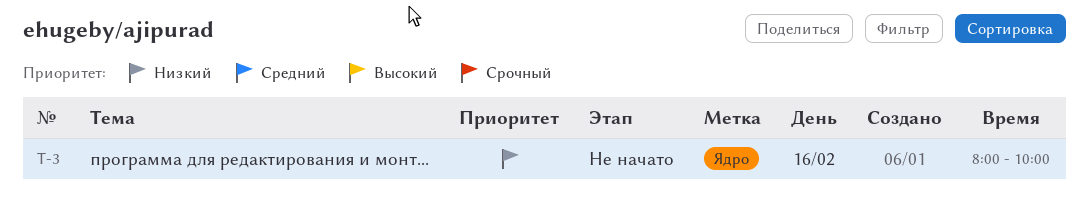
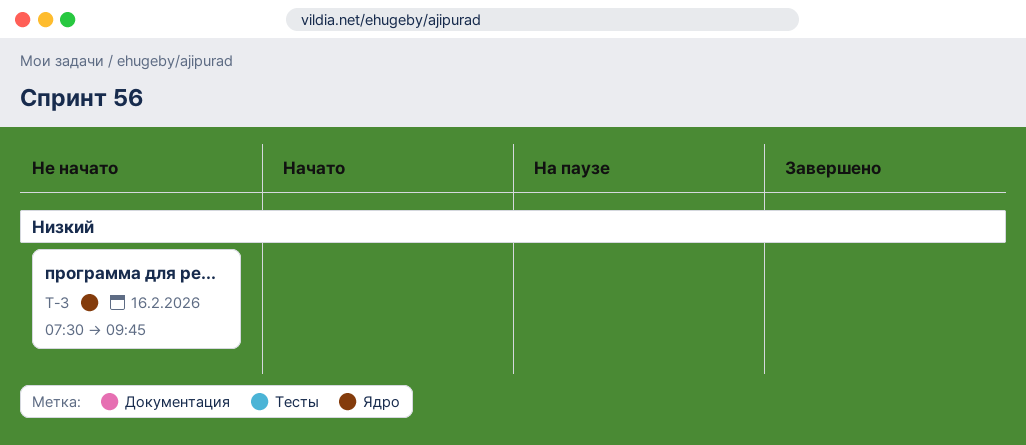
T-3, begins: 08:00 -> 07:30
T-3, ends: 10:00 -> 09:45

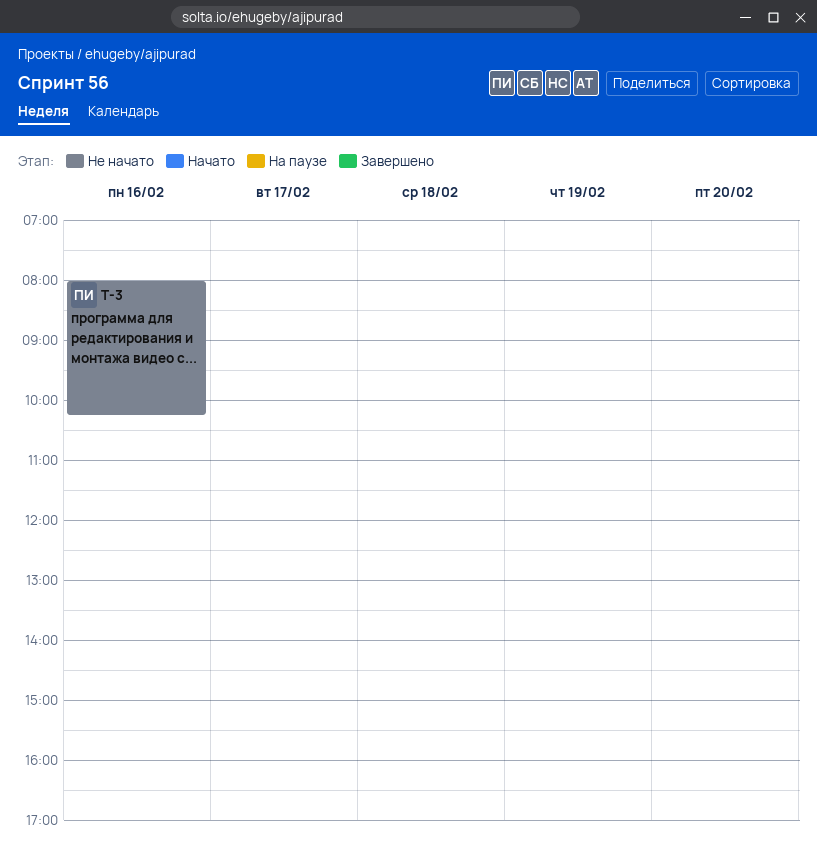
T-3, begins: 07:30 -> 08:00
T-3, ends: 09:45 -> 10:15

